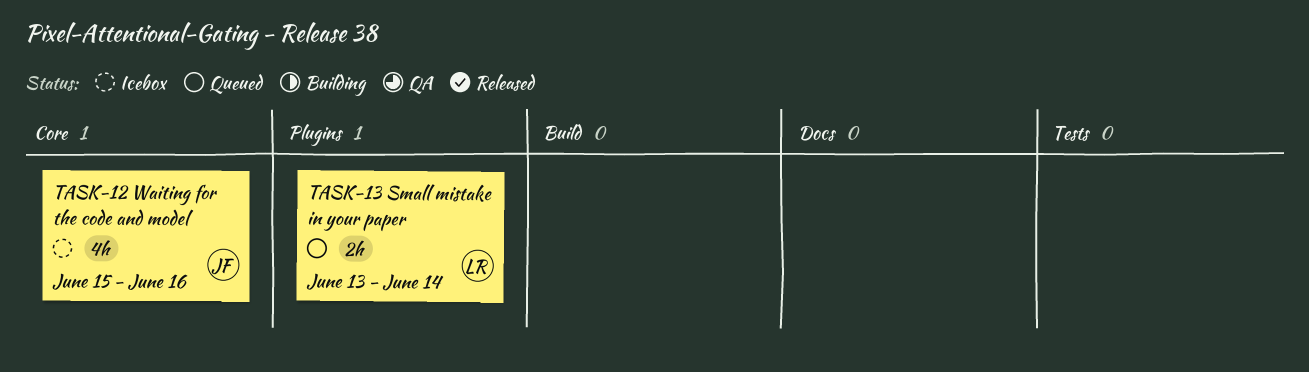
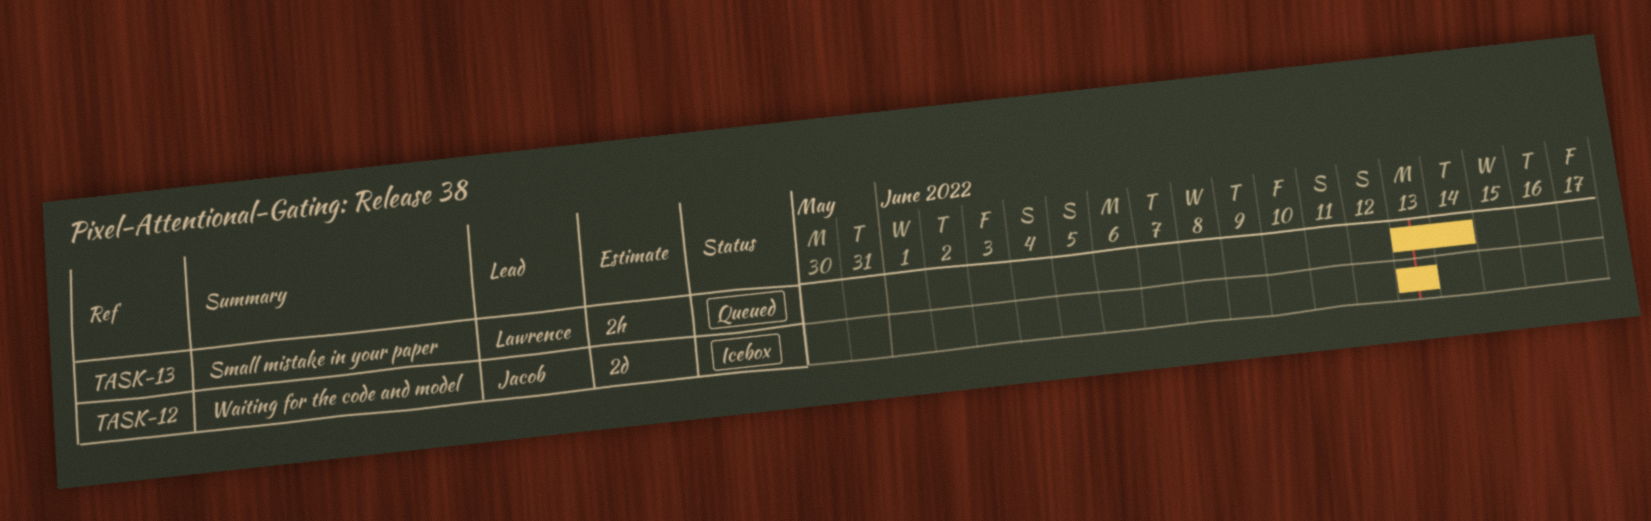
TASK-12, estimate: 4h -> 2d
TASK-12, start: Jun 15 -> Jun 13
TASK-12, due: Jun 16 -> Jun 13

